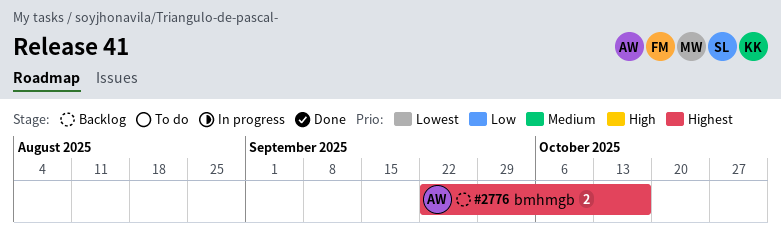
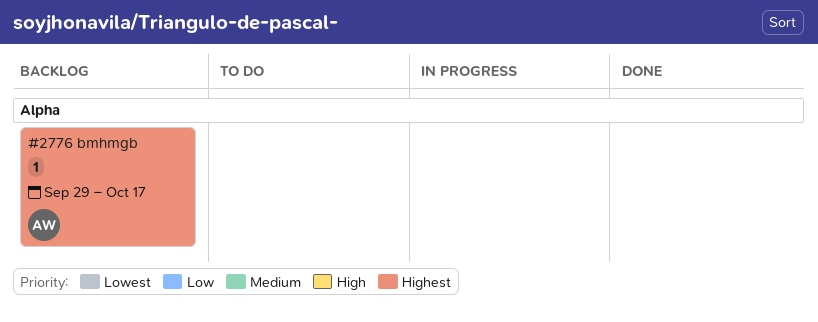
#2776, estimate: 2 -> 1
#2776, start: Sep 22 -> Sep 29

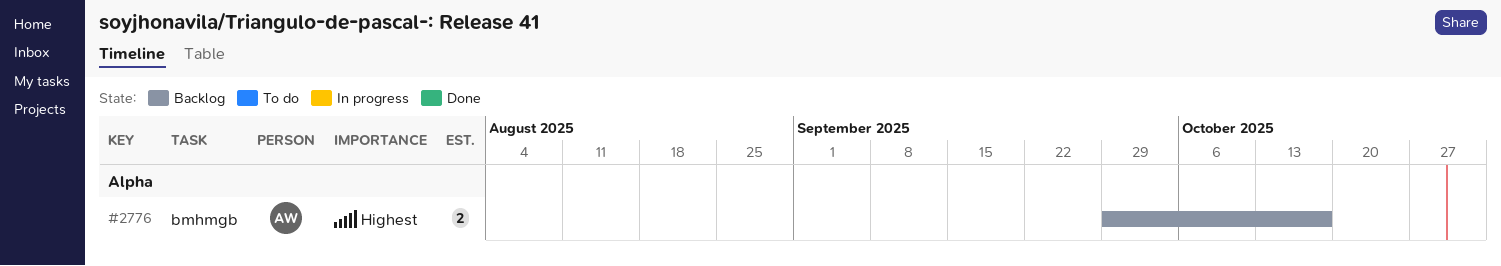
#2776, estimate: 1 -> 2

